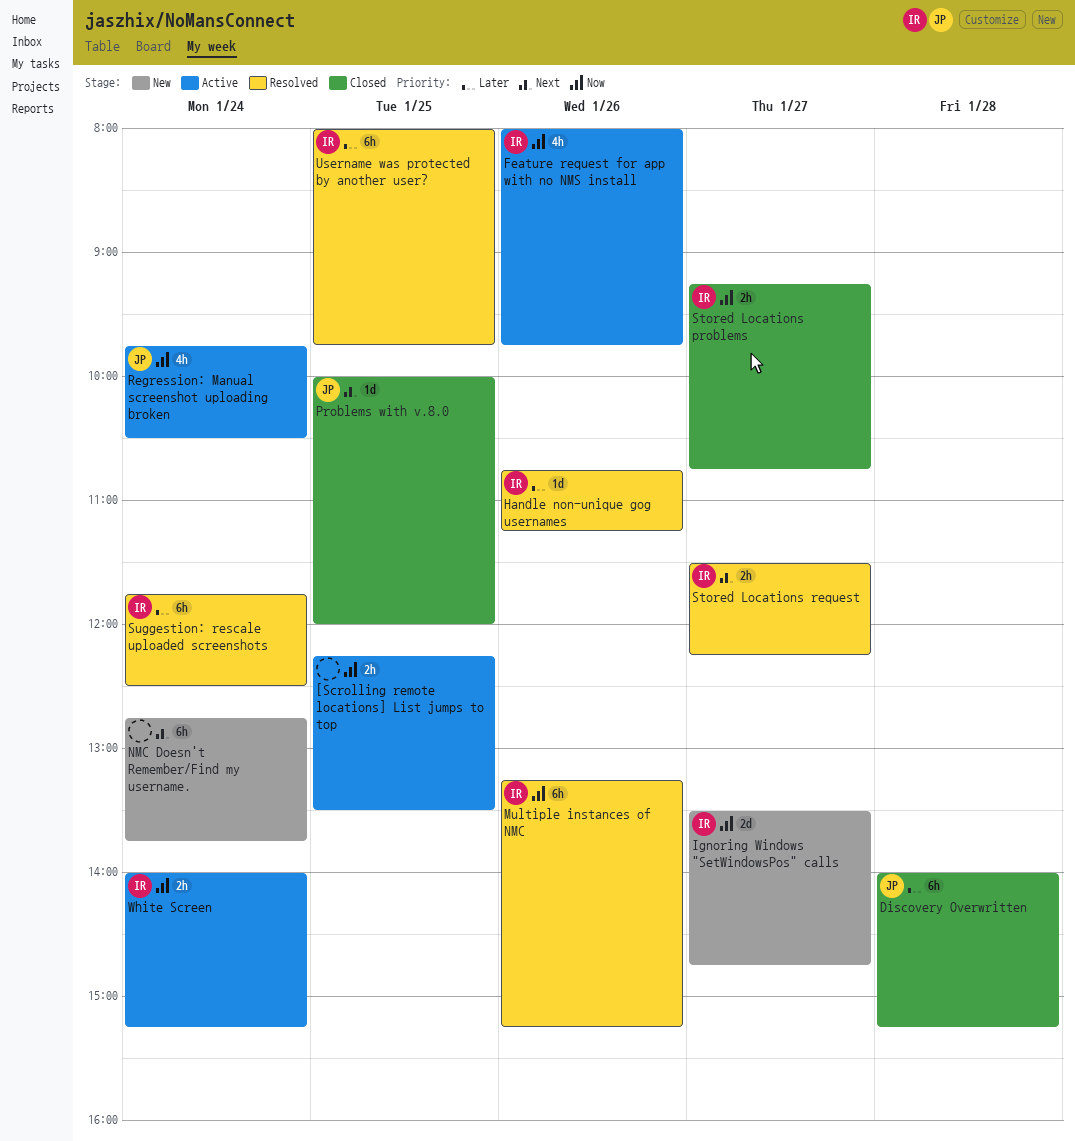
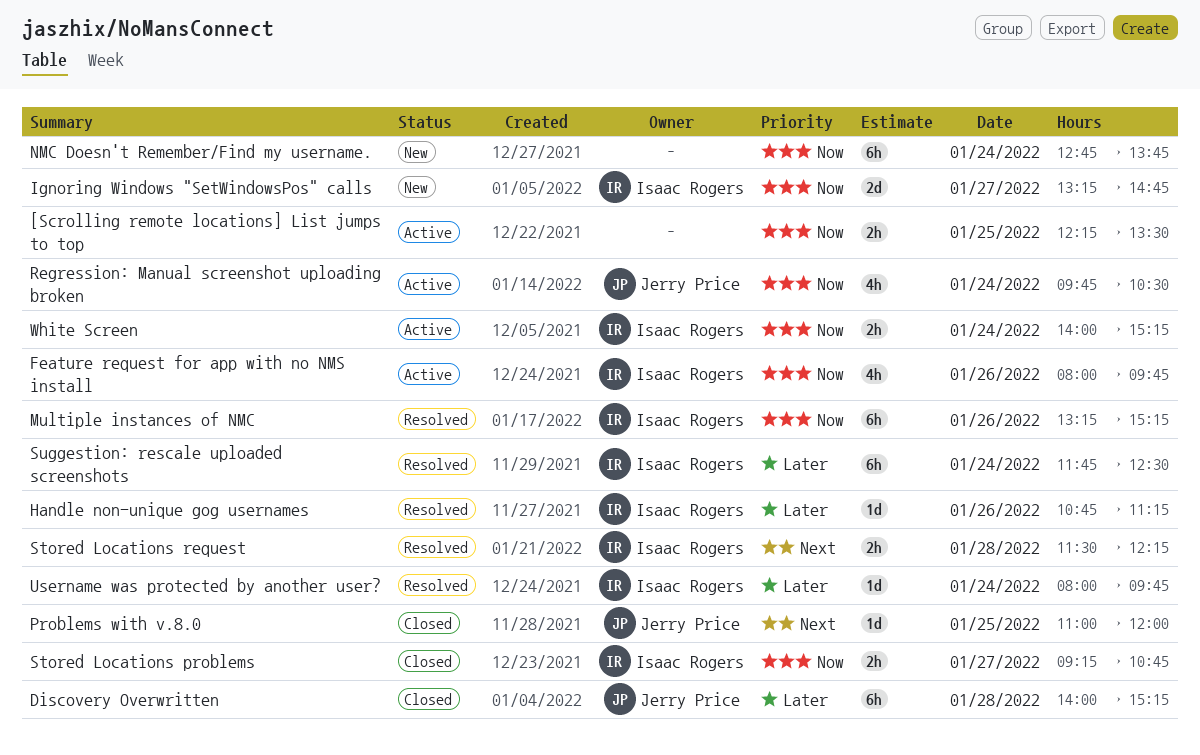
Ignoring Windows "SetWindowsPos" calls, begins: 13:30 -> 13:15
NMC Doesn't Remember/Find my username., priority: Next -> Now
Problems with v.8.0, begins: 10:00 -> 11:00
Stored Locations request, day: Jan 27 -> Jan 28
Username was protected by another user?, estimate: 6h -> 1d
Username was protected by another user?, day: Jan 25 -> Jan 24

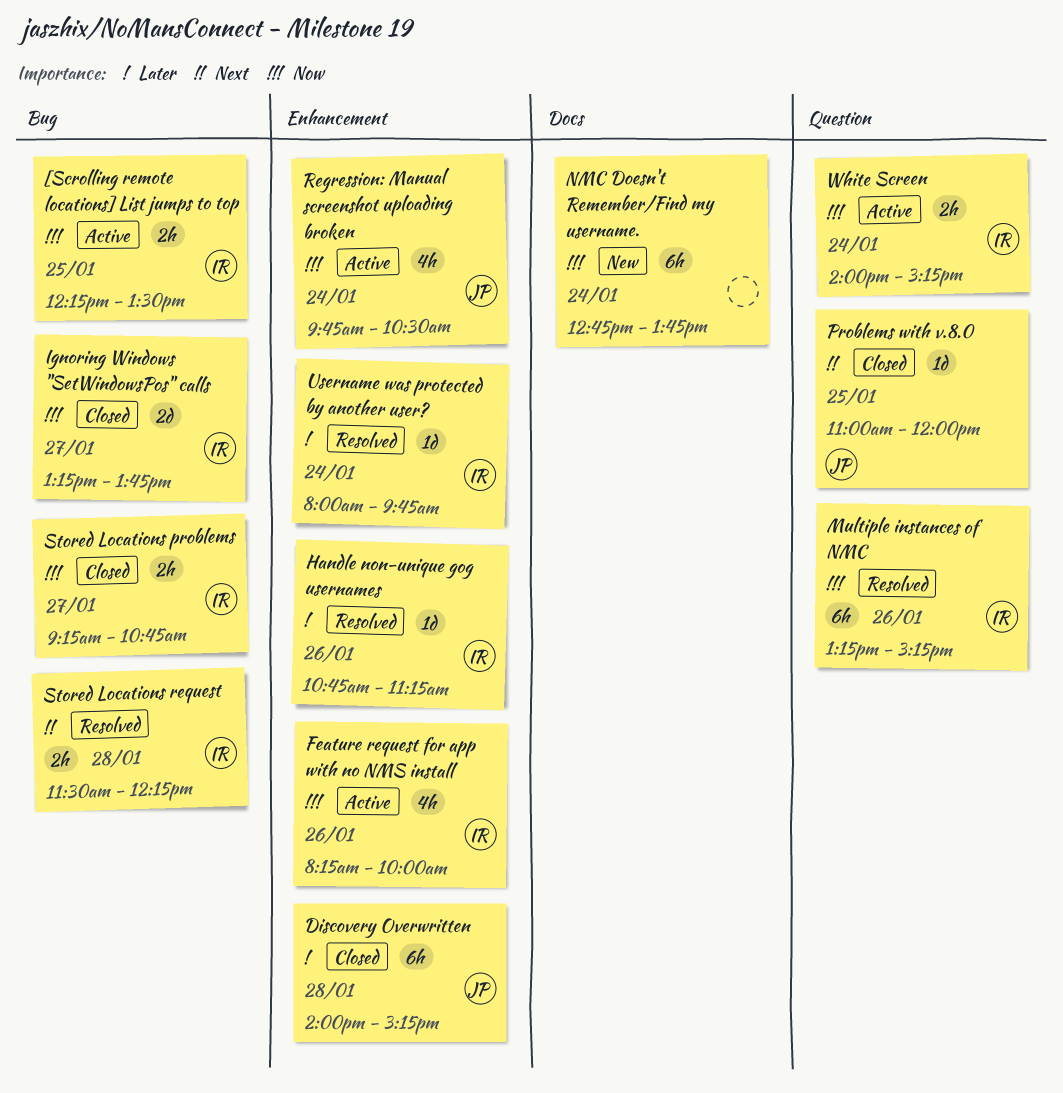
[Scrolling remote locations] List jumps to top, owner: none -> Isaac Rogers
Feature request for app with no NMS install, begins: 08:00 -> 08:15
Feature request for app with no NMS install, ends: 09:45 -> 10:00
Ignoring Windows "SetWindowsPos" calls, status: New -> Closed
Ignoring Windows "SetWindowsPos" calls, ends: 14:45 -> 13:45
Suggestion: rescale uploaded screenshots: present -> none

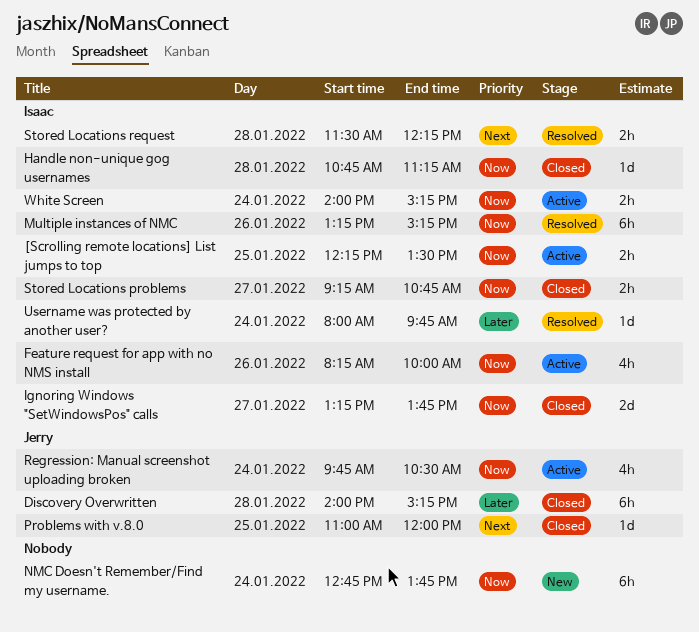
Handle non-unique gog usernames, status: Resolved -> Closed
Handle non-unique gog usernames, priority: Later -> Now
Handle non-unique gog usernames, day: Jan 26 -> Jan 28

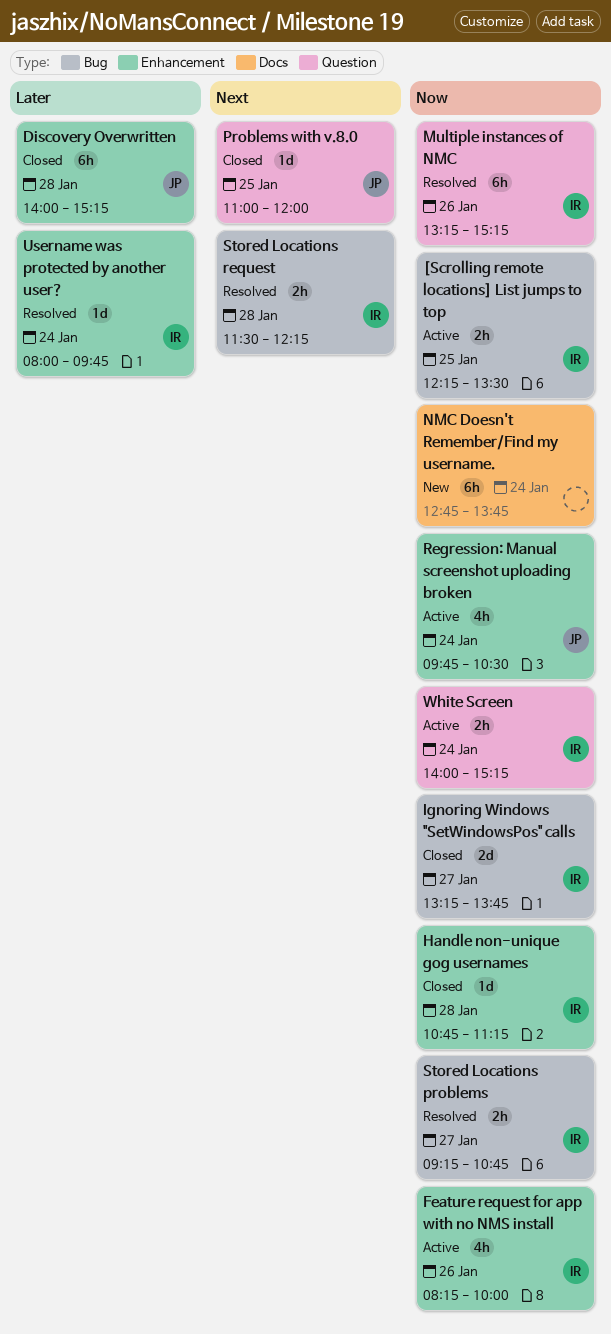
Stored Locations problems, status: Closed -> Resolved

